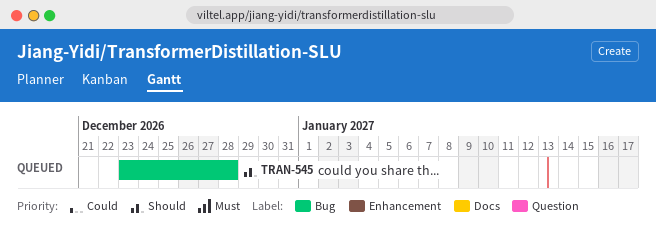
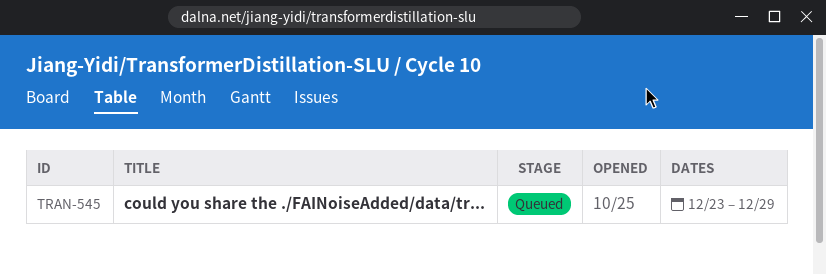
TRAN-545, due: Dec 28 -> Dec 29

